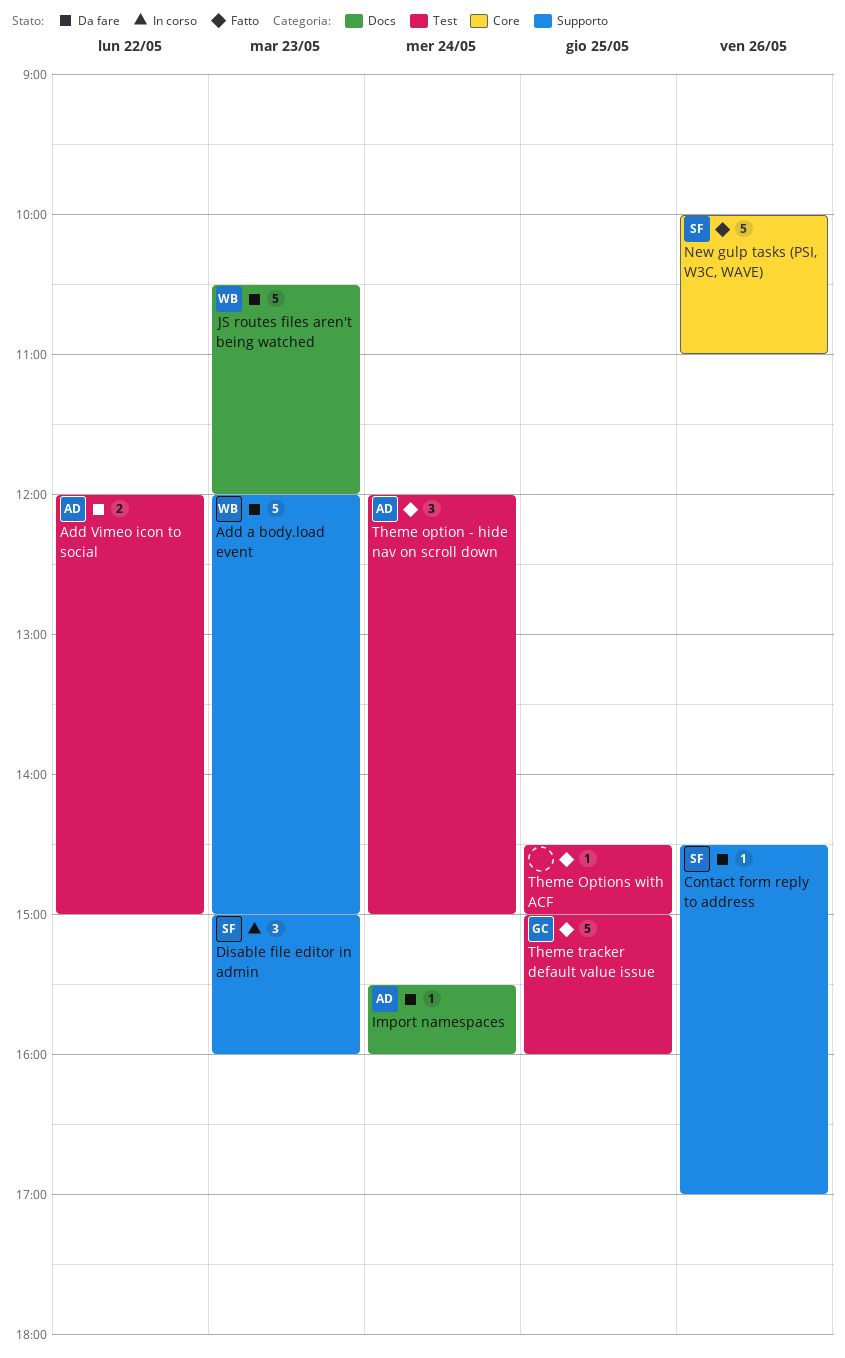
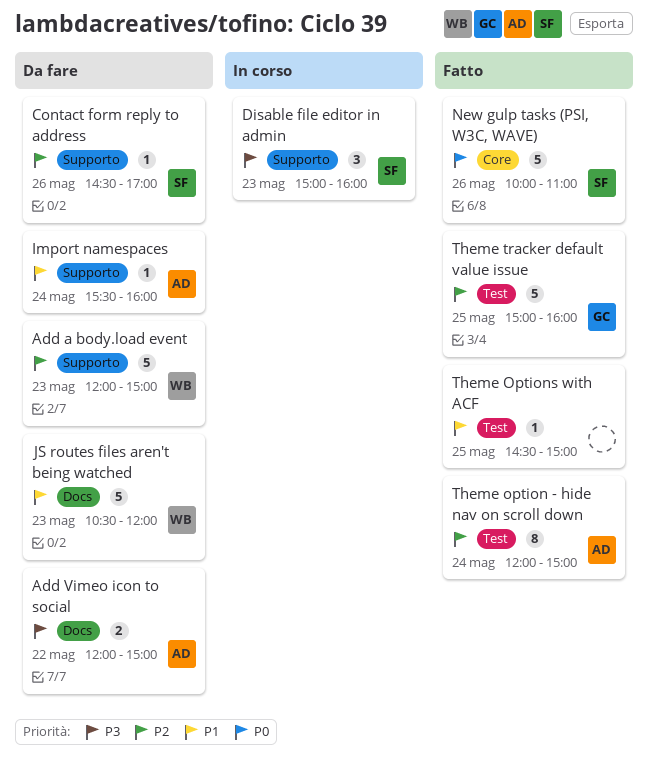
Add Vimeo icon to social, label: Test -> Docs
Import namespaces, label: Docs -> Supporto
Theme option - hide nav on scroll down, estimate: 3 -> 8

